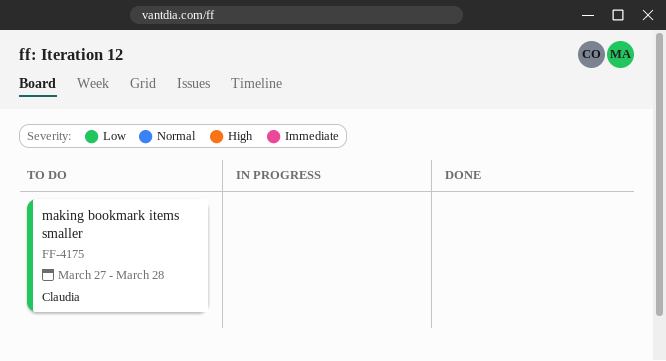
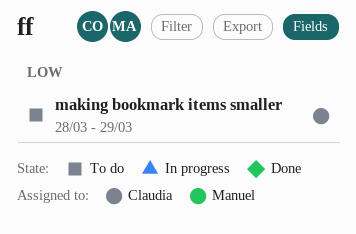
making bookmark items smaller, start: Mar 27 -> Mar 28
making bookmark items smaller, due: Mar 28 -> Mar 29

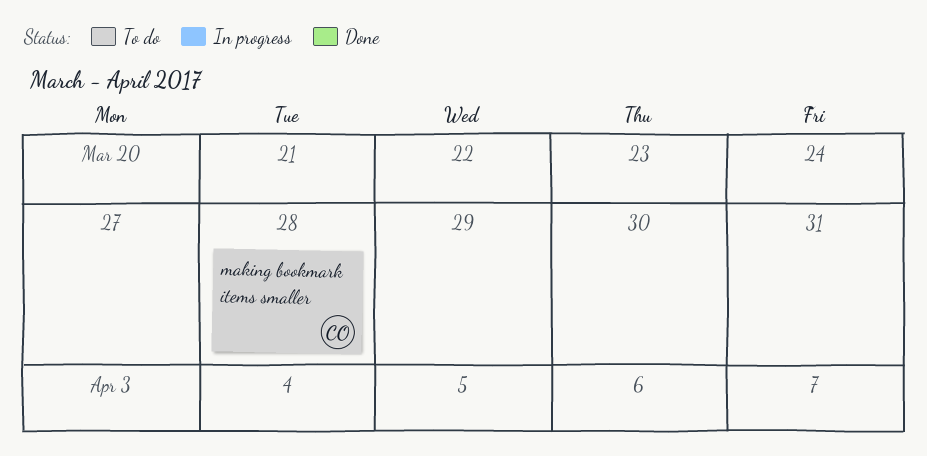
making bookmark items smaller, due: Mar 29 -> Mar 28

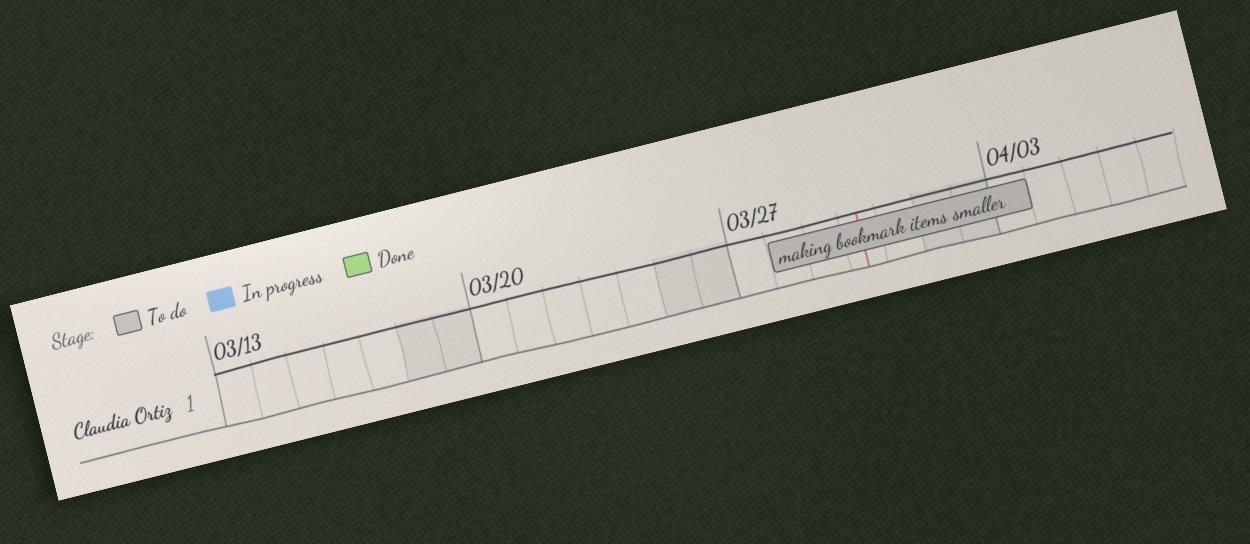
making bookmark items smaller, due: Mar 28 -> Apr 3

